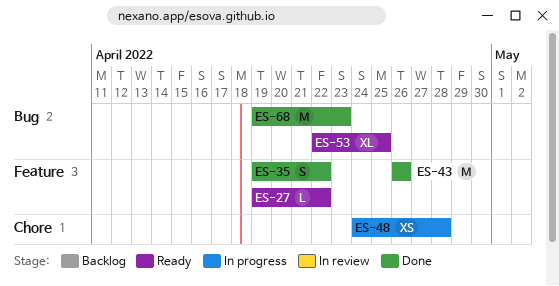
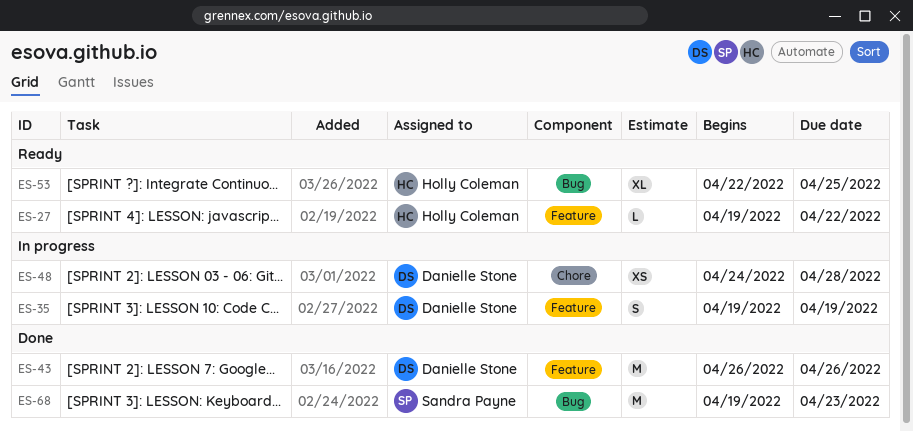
ES-35, status: Done -> In progress
ES-35, due: Apr 22 -> Apr 19

